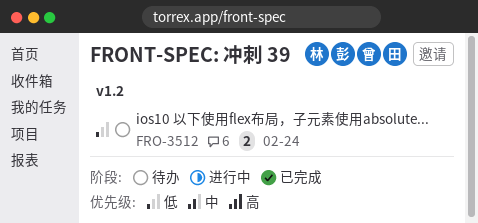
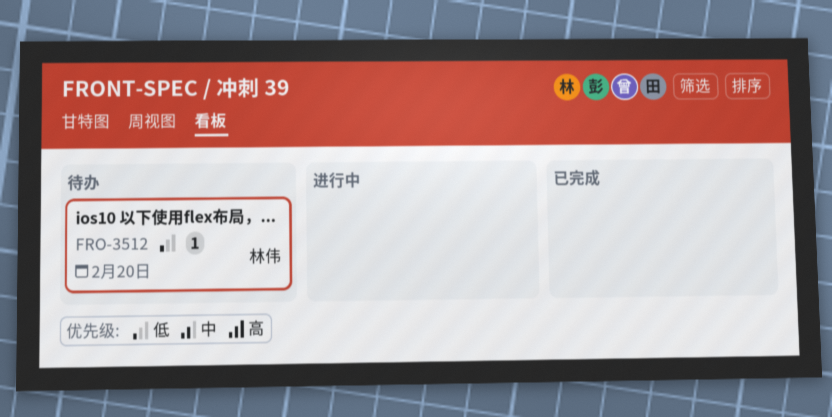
FRO-3512, estimate: 2 -> 1
FRO-3512, due: Feb 24 -> Feb 20

